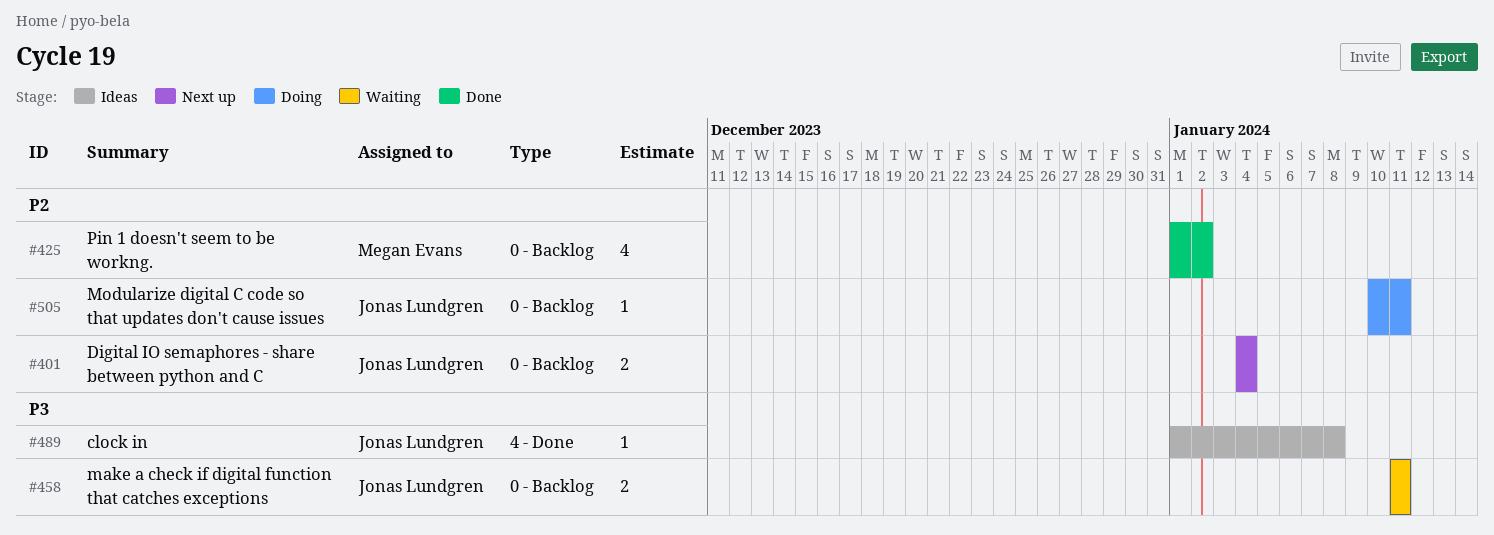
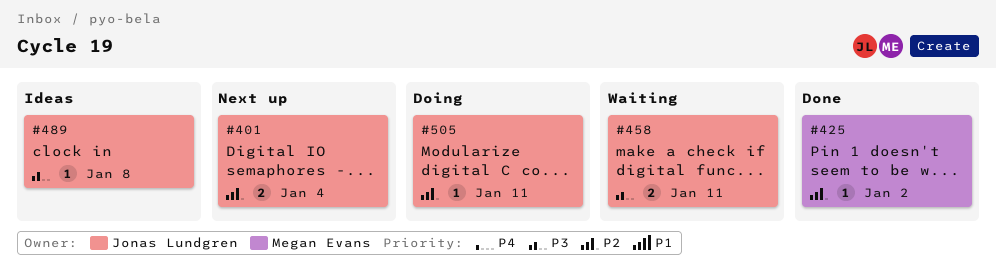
#425, estimate: 4 -> 1

